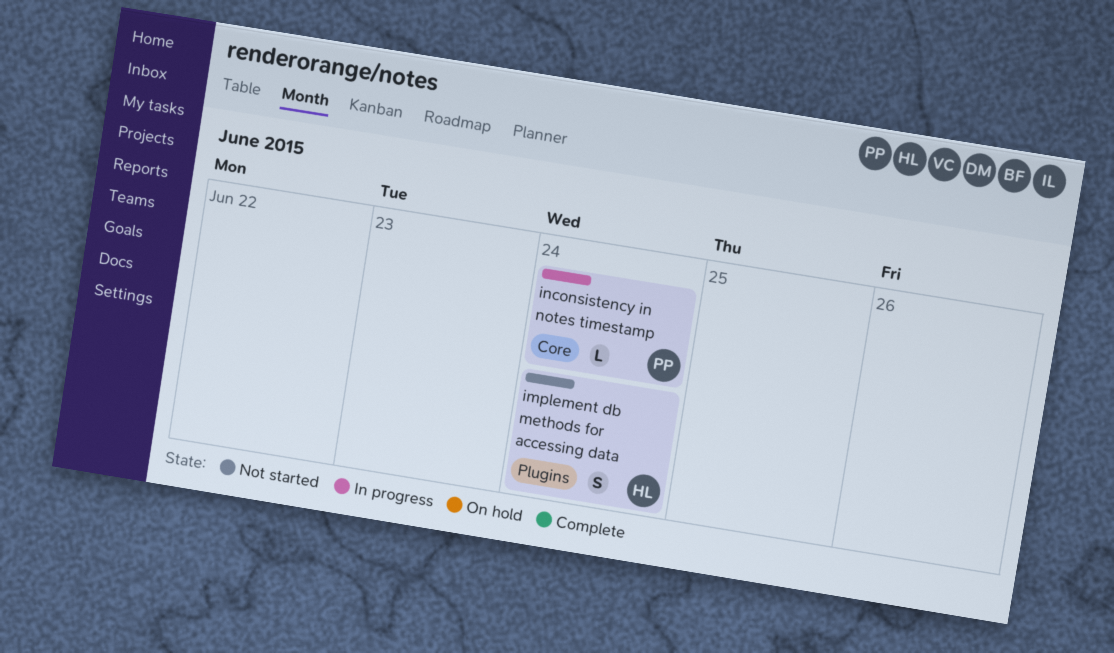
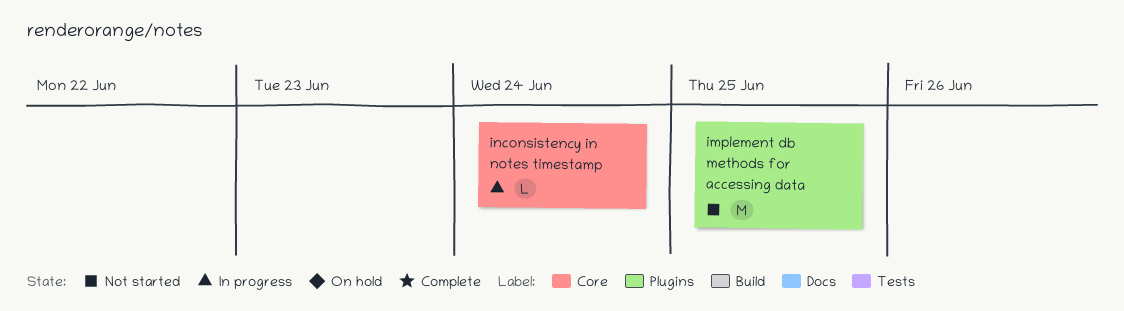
implement db methods for accessing data, estimate: S -> M
implement db methods for accessing data, due: Jun 24 -> Jun 25

